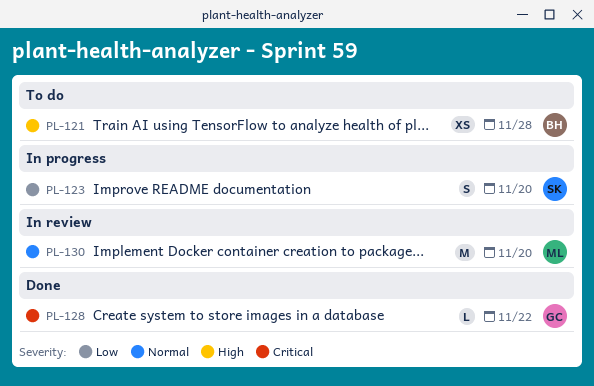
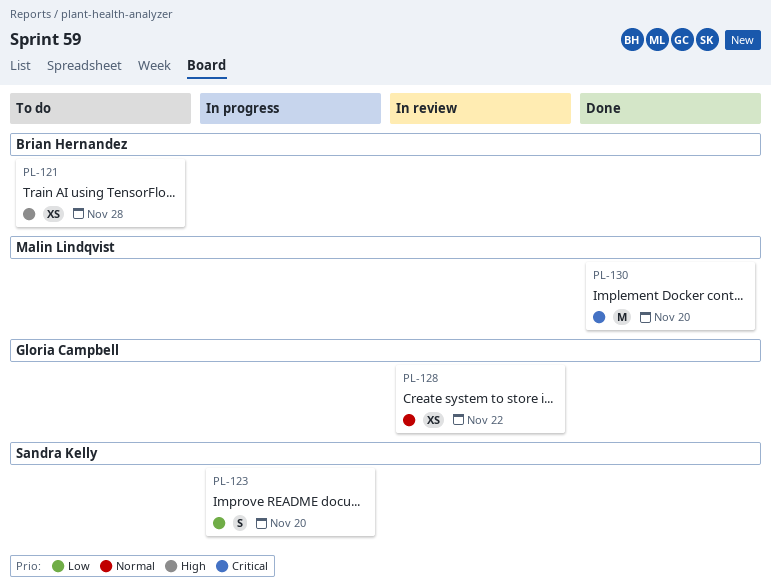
PL-128, status: Done -> In review
PL-128, priority: Critical -> Normal
PL-128, estimate: L -> XS
PL-130, status: In review -> Done
PL-130, priority: Normal -> Critical

